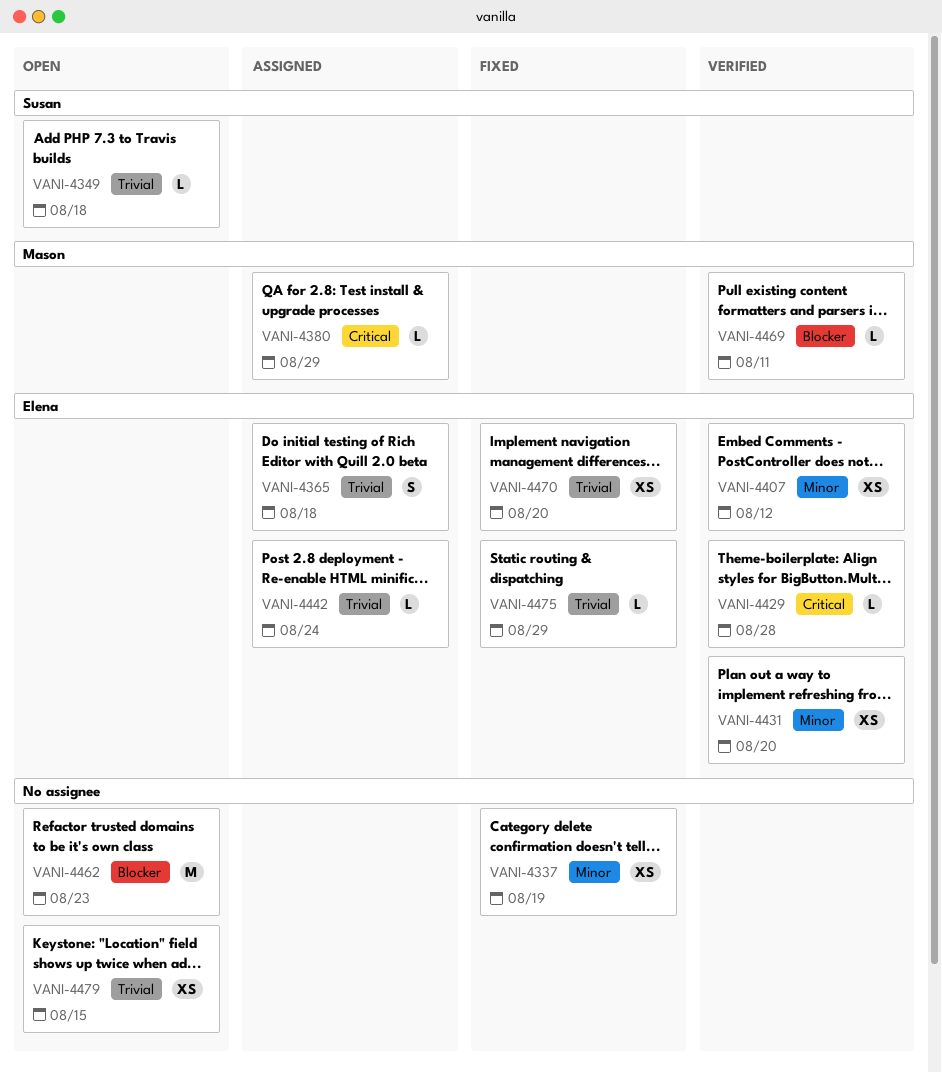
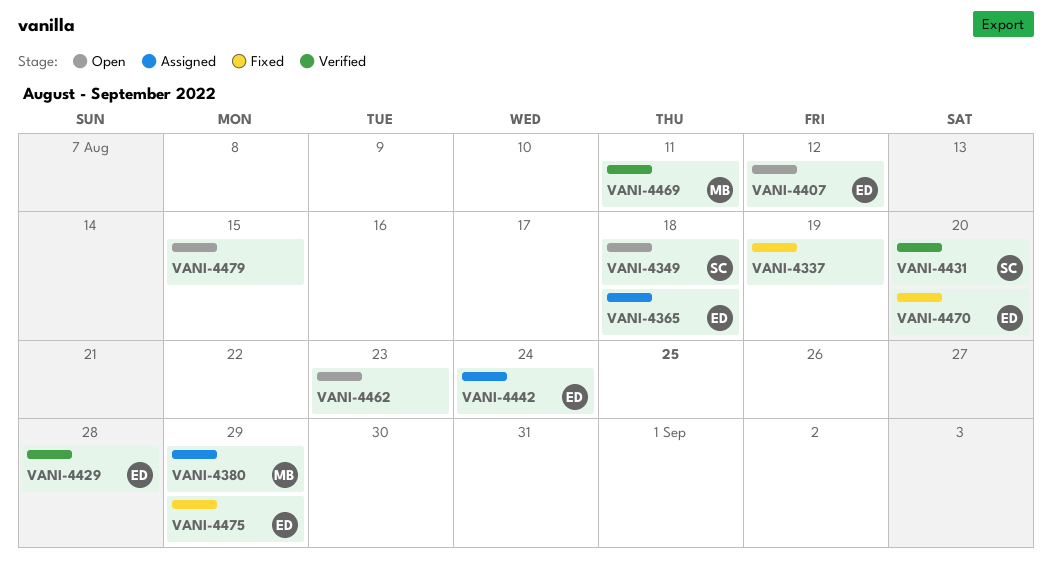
VANI-4407, status: Verified -> Open
VANI-4431, owner: Elena -> Susan

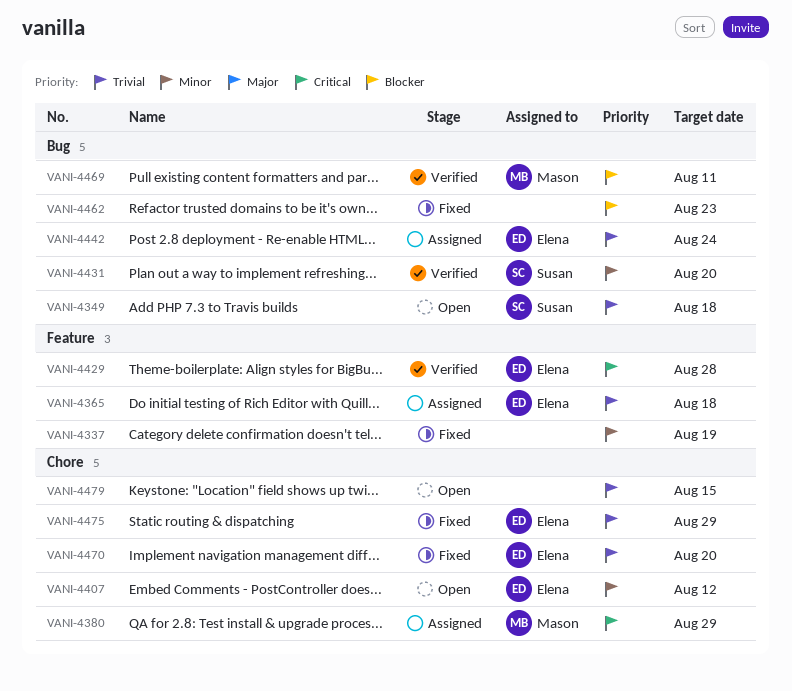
VANI-4462, status: Open -> Fixed

